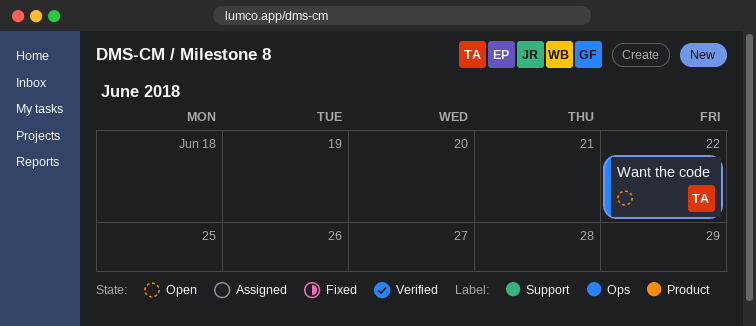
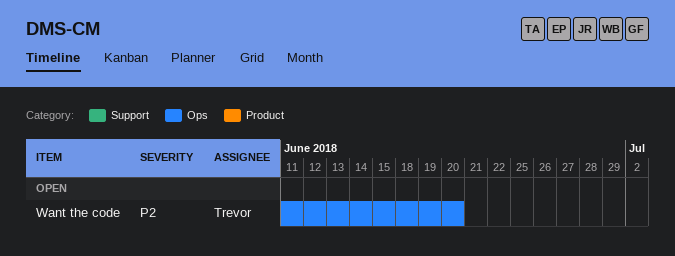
Want the code, due: Jun 22 -> Jun 20

